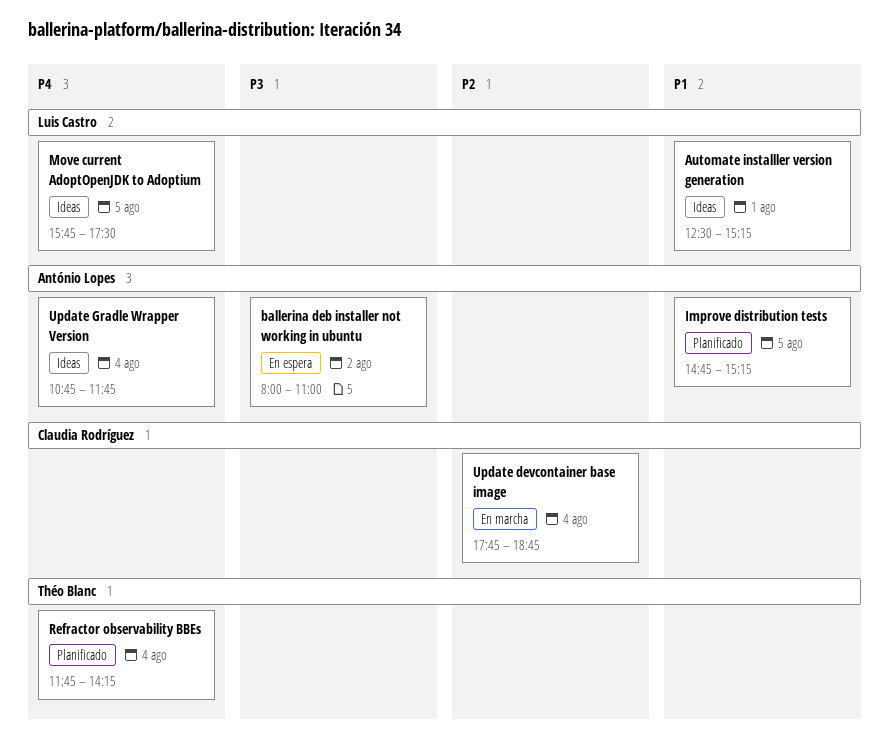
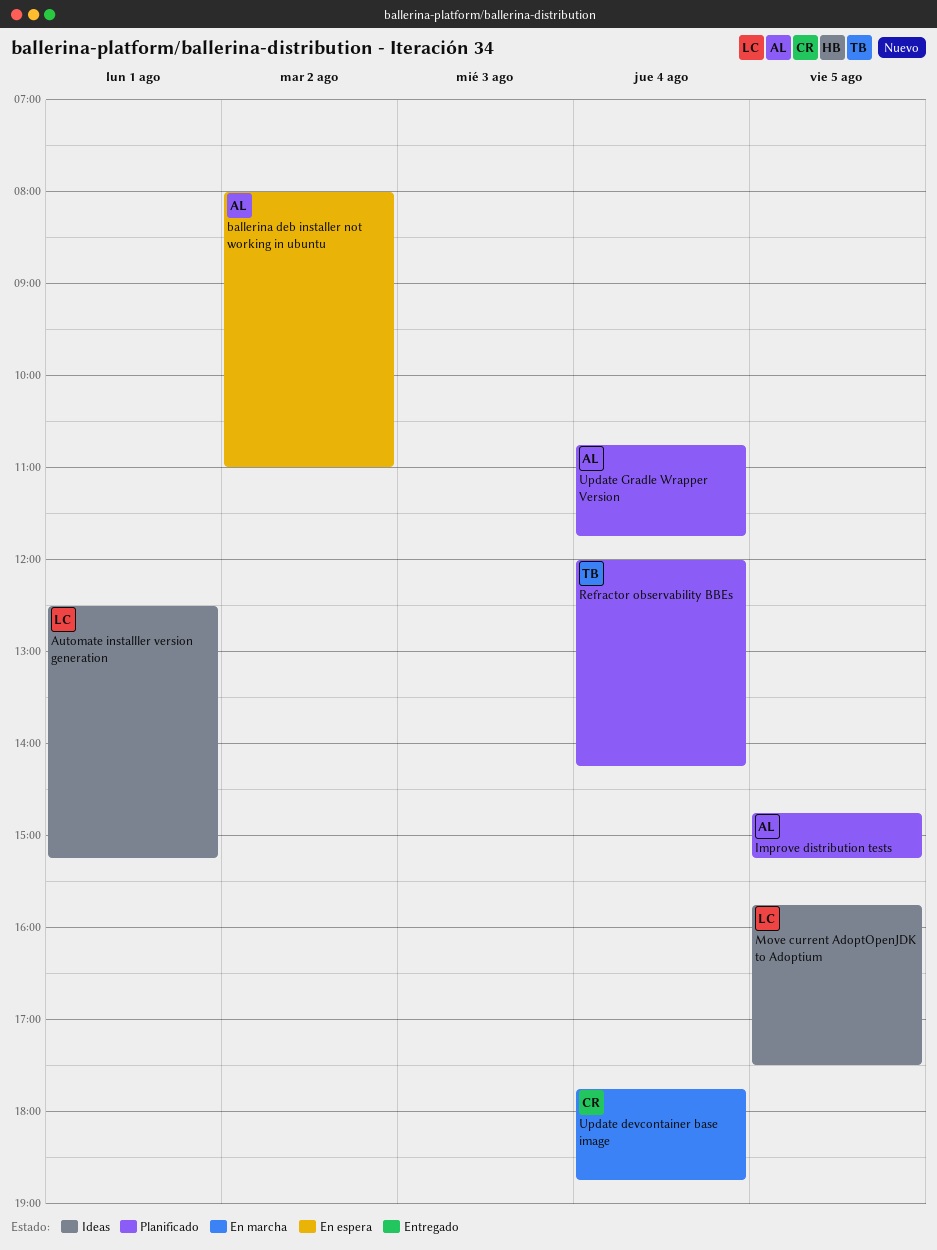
Refractor observability BBEs, begins: 11:45 -> 12:00
Update Gradle Wrapper Version, status: Ideas -> Planificado

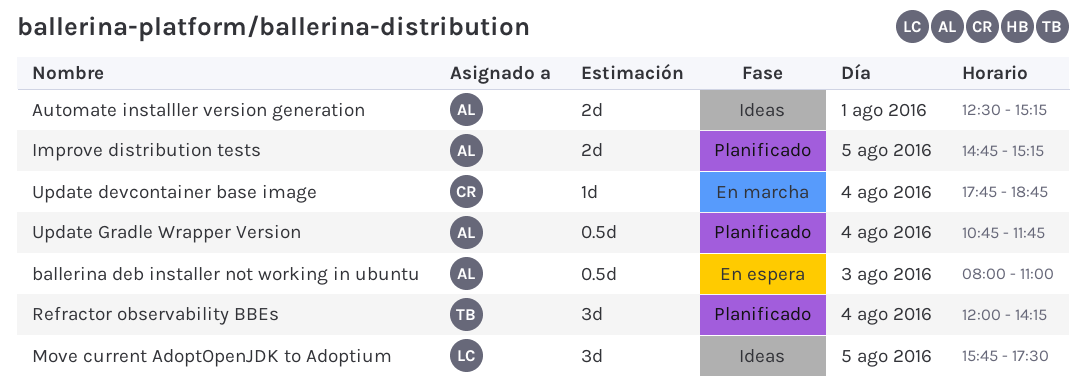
Automate installler version generation, owner: LC -> AL
ballerina deb installer not working in ubuntu, day: Aug 2 -> Aug 3

